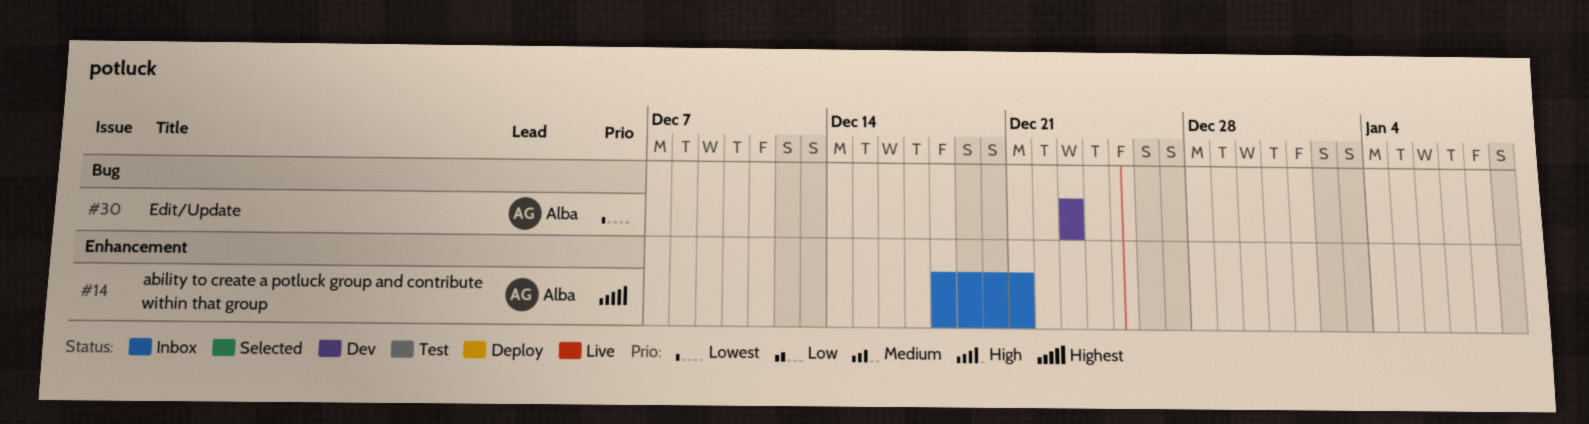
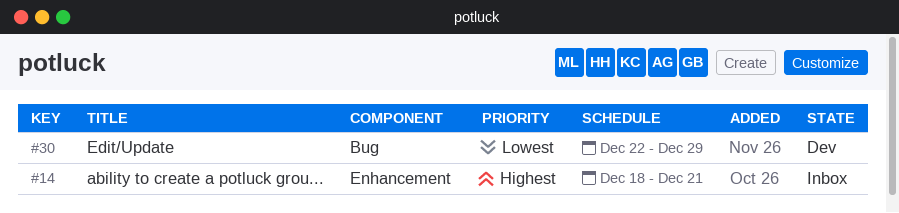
#30, start: Dec 23 -> Dec 22
#30, due: Dec 23 -> Dec 29

